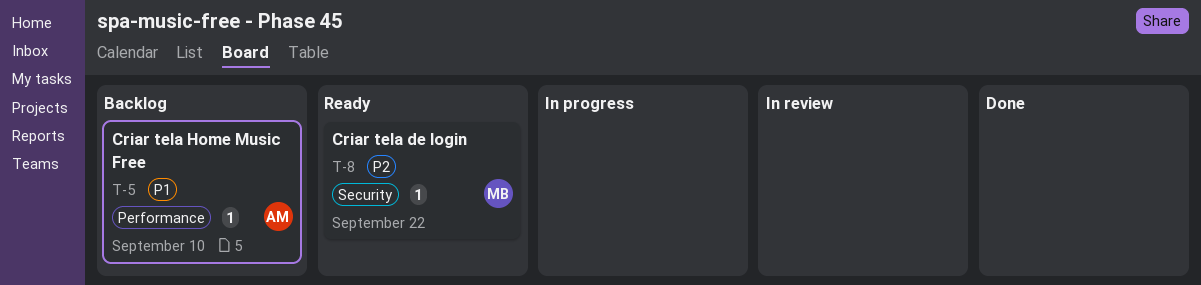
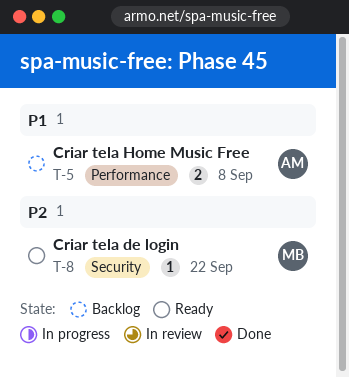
T-5, estimate: 1 -> 2
T-5, due: Sep 10 -> Sep 8

